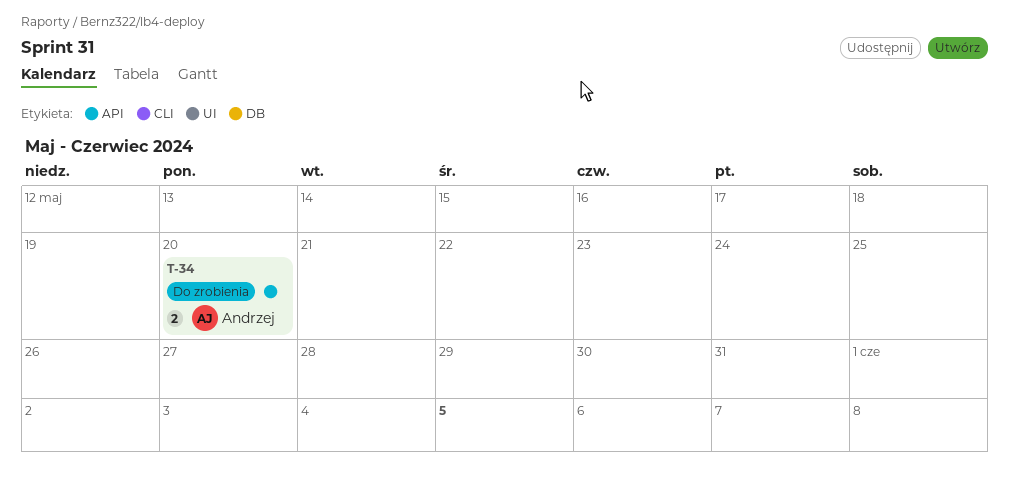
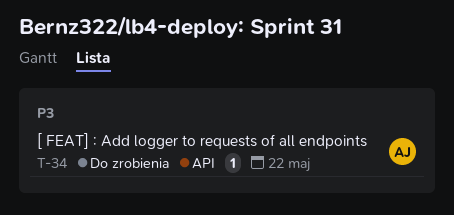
T-34, estimate: 2 -> 1
T-34, due: May 20 -> May 22

